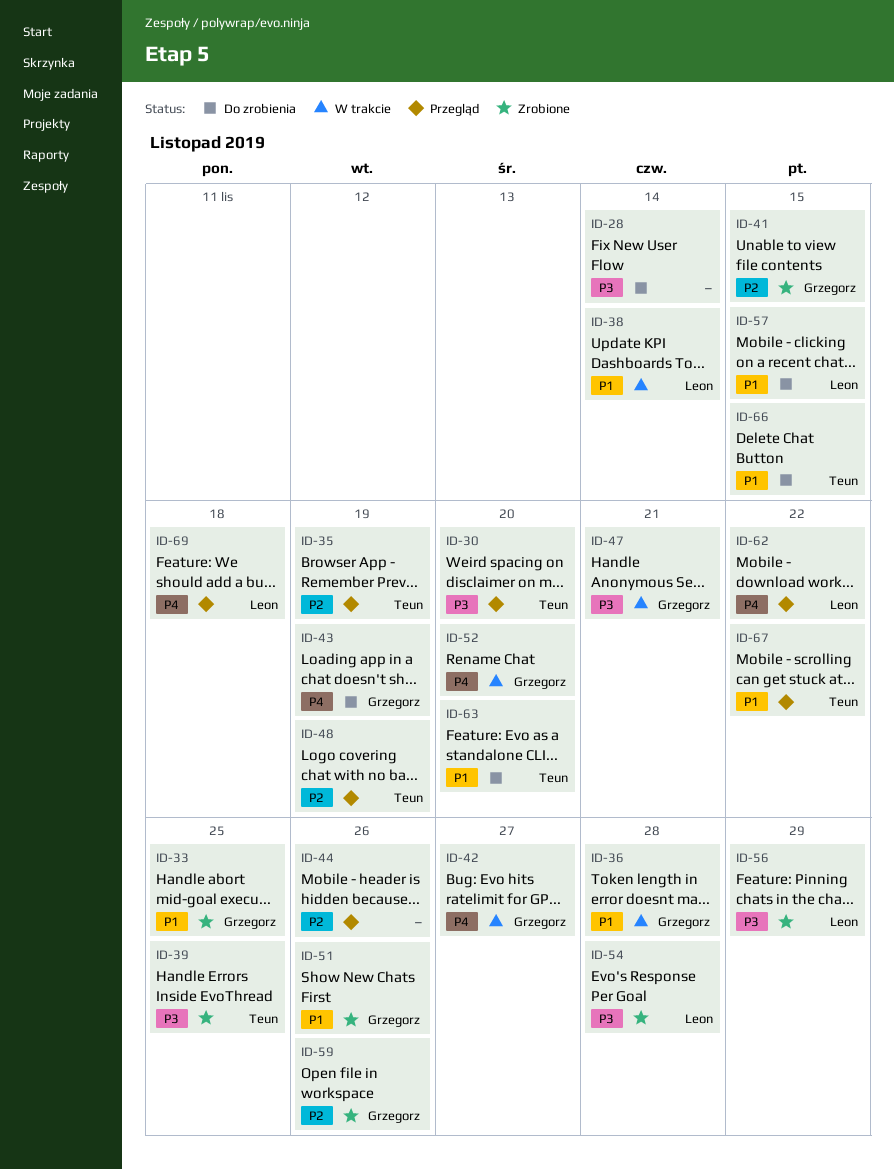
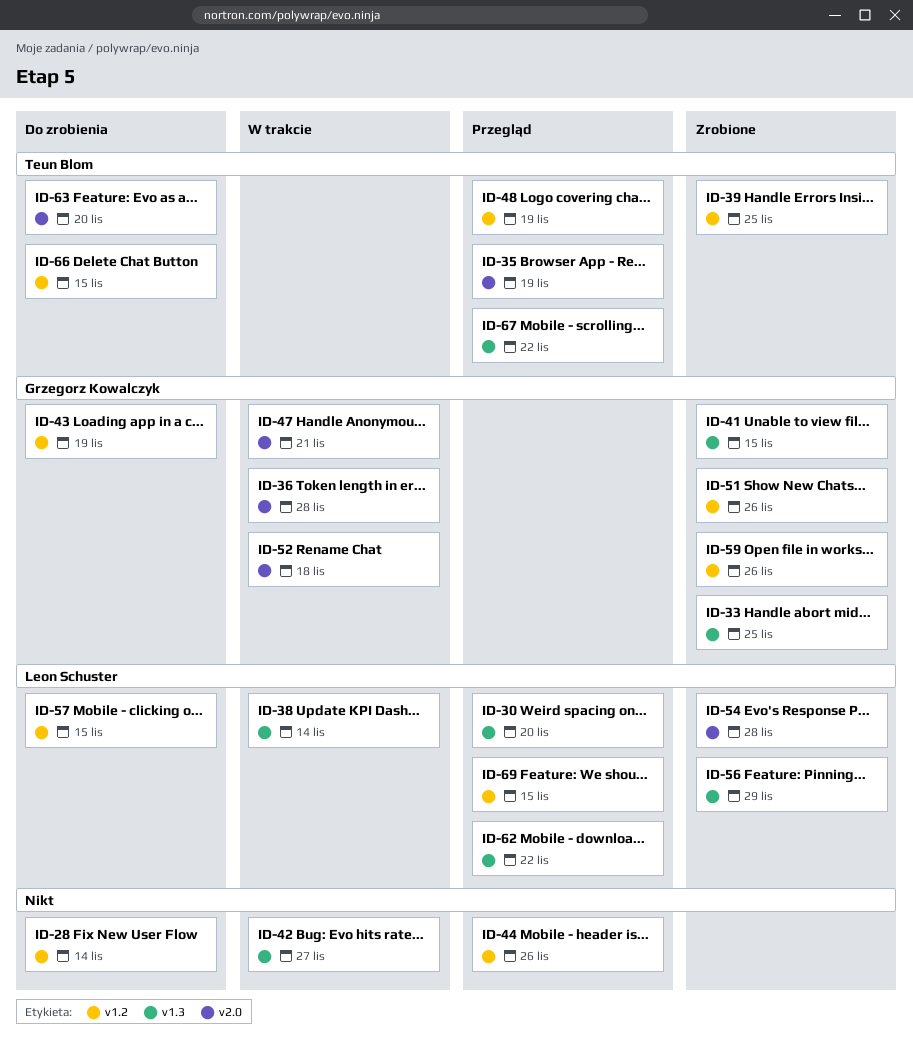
ID-30, owner: Teun Blom -> Leon Schuster
ID-42, owner: Grzegorz Kowalczyk -> none
ID-52, due: Nov 20 -> Nov 18
ID-69, due: Nov 18 -> Nov 15

